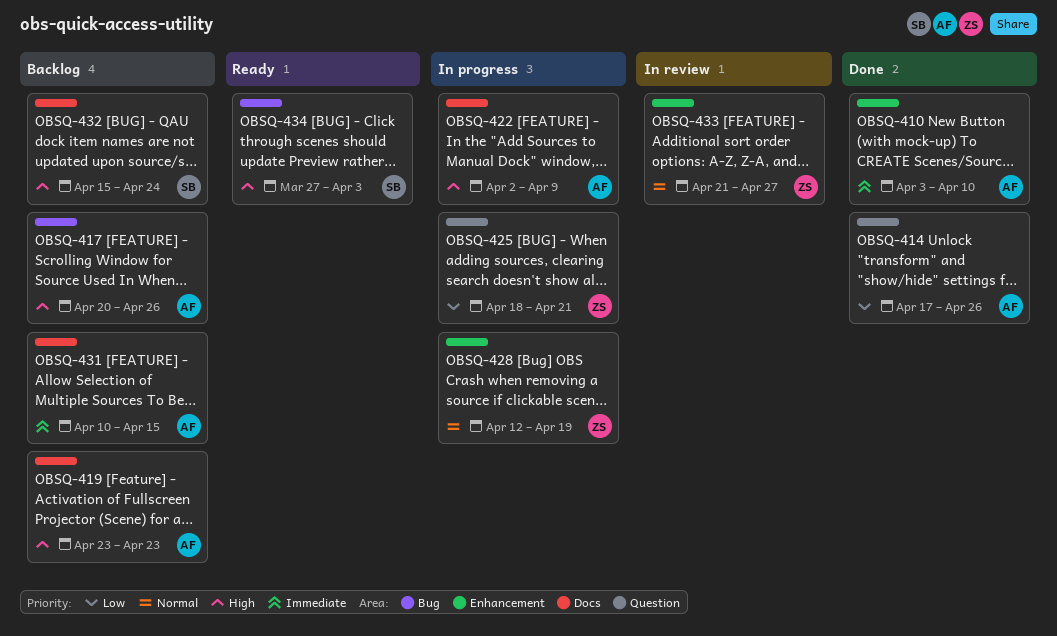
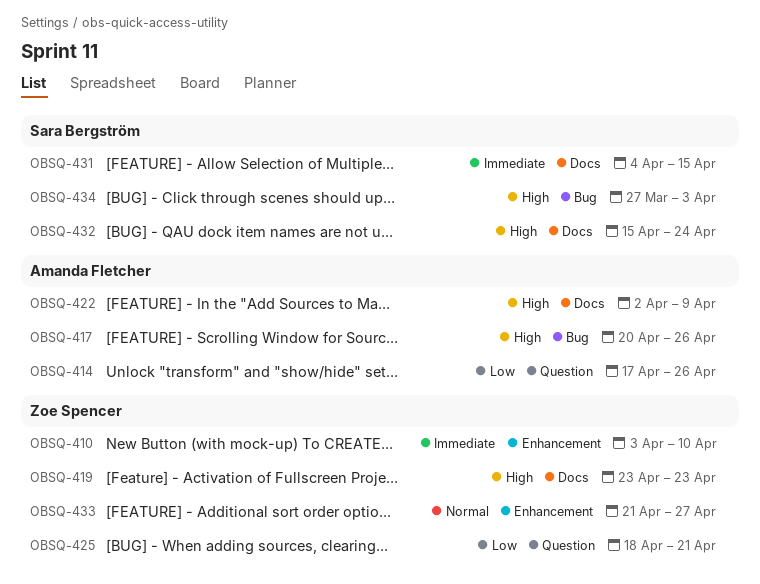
OBSQ-410, owner: Amanda Fletcher -> Zoe Spencer
OBSQ-419, owner: Amanda Fletcher -> Zoe Spencer
OBSQ-428: present -> none
OBSQ-431, owner: Amanda Fletcher -> Sara Bergström
OBSQ-431, start: Apr 10 -> Apr 4

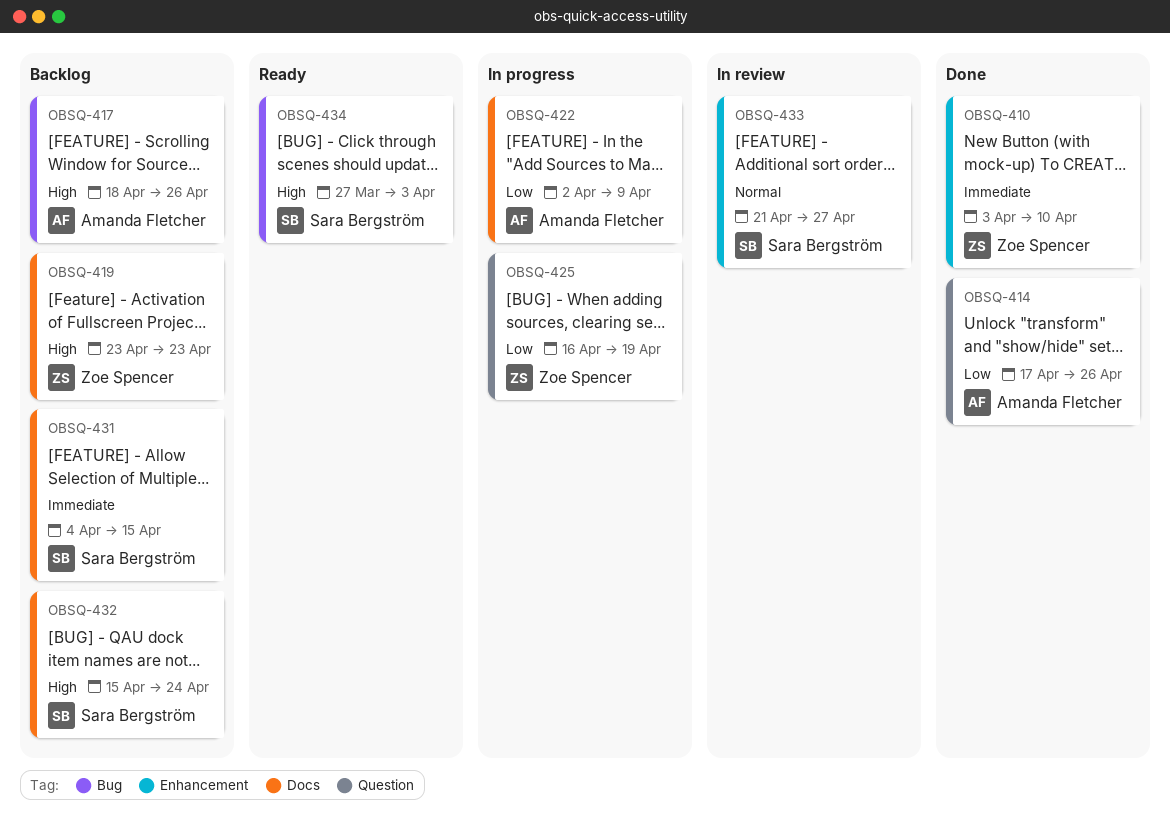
OBSQ-417, start: Apr 20 -> Apr 18
OBSQ-422, priority: High -> Low
OBSQ-425, start: Apr 18 -> Apr 16
OBSQ-425, due: Apr 21 -> Apr 19
OBSQ-433, owner: Zoe Spencer -> Sara Bergström

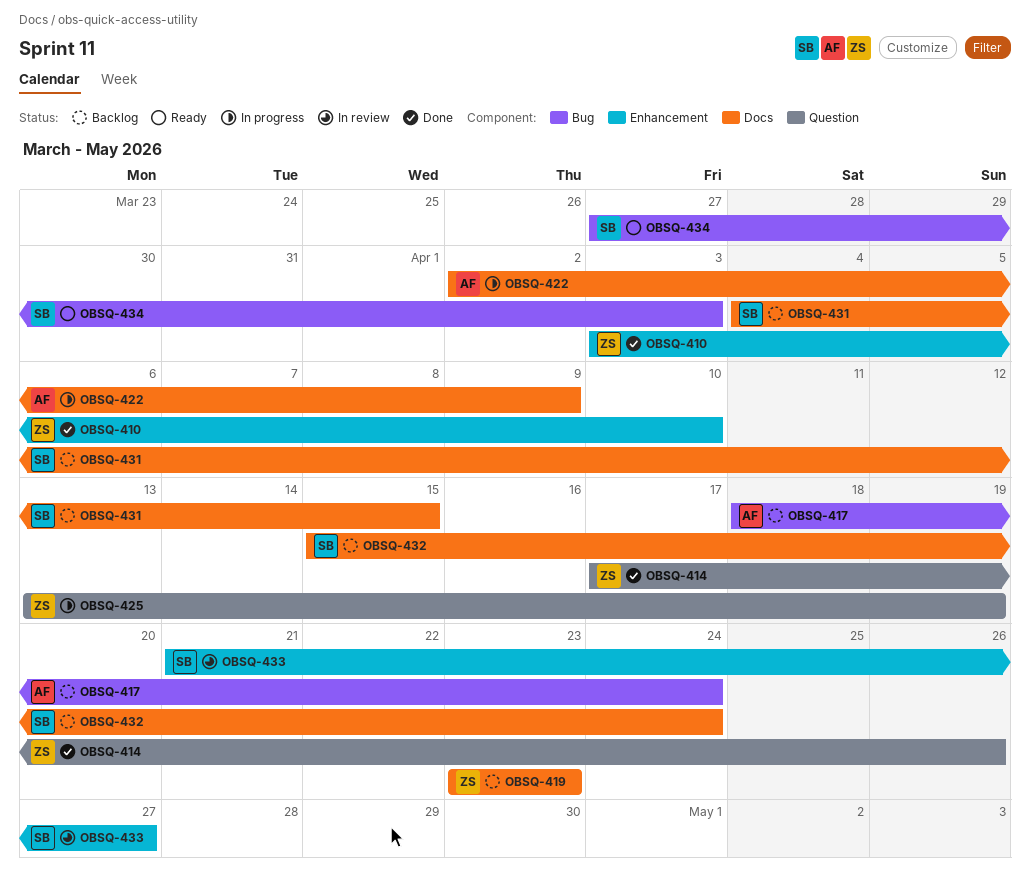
OBSQ-414, owner: Amanda Fletcher -> Zoe Spencer
OBSQ-417, due: Apr 26 -> Apr 24
OBSQ-425, start: Apr 16 -> Apr 13

